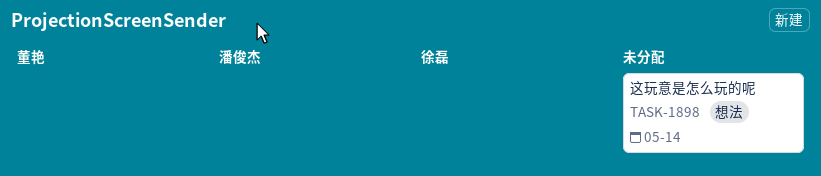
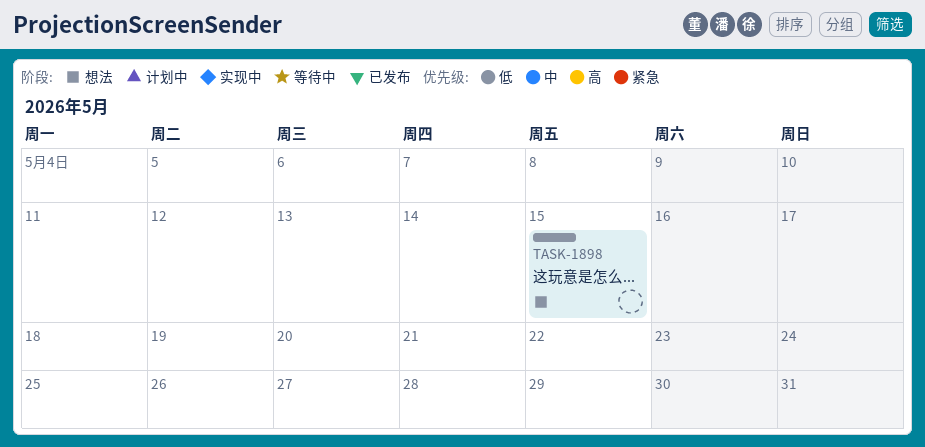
TASK-1898, due: May 14 -> May 15

